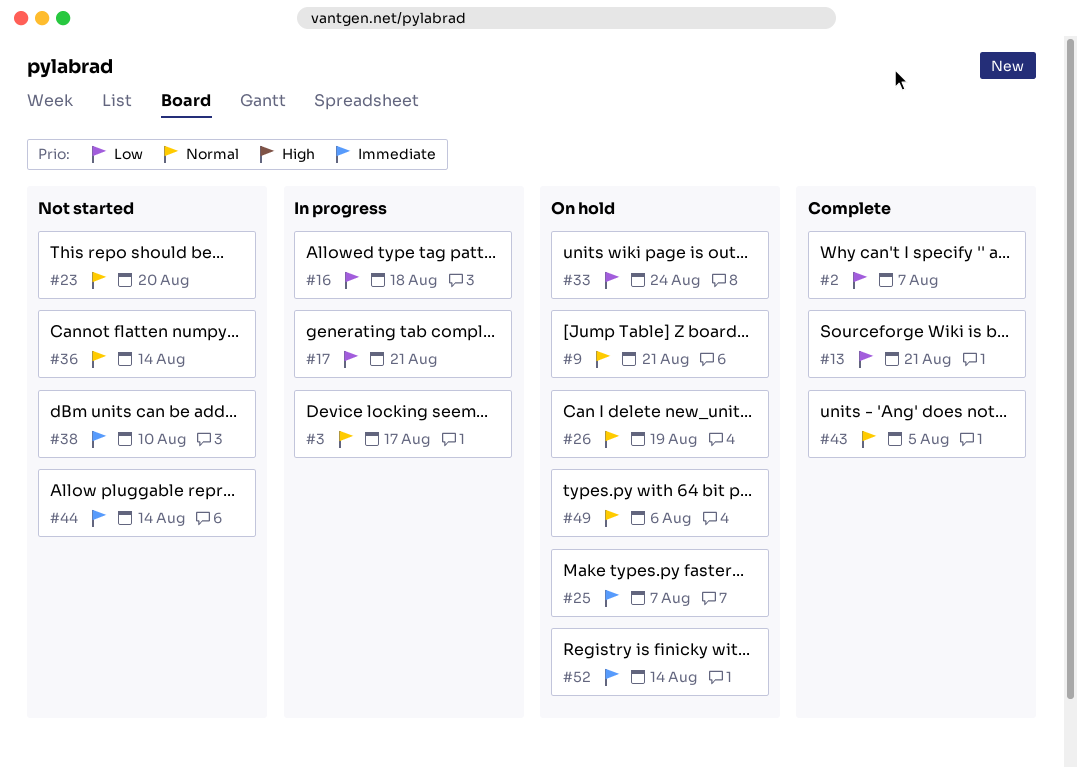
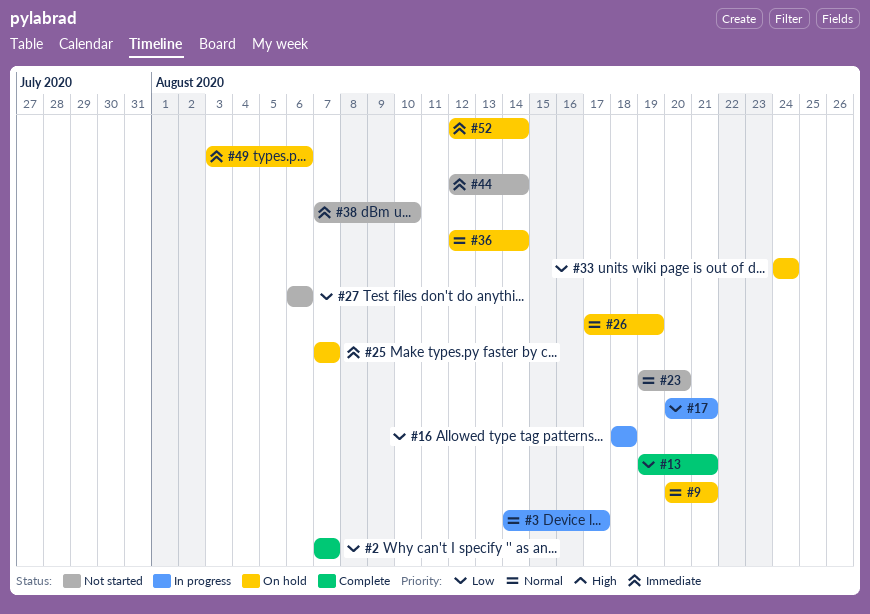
#27: none -> present
#36, status: Not started -> On hold
#43: present -> none
#49, priority: Normal -> Immediate

